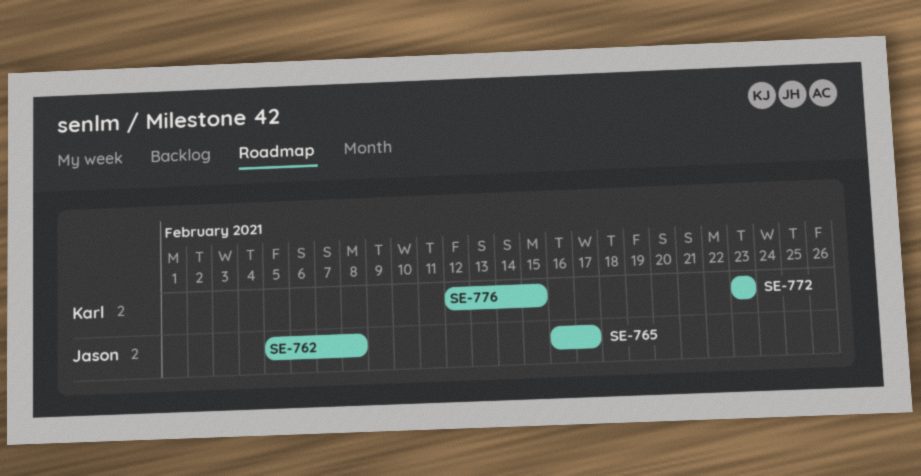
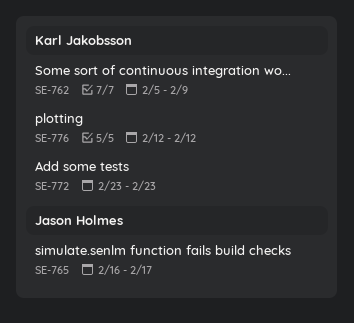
SE-762, owner: Jason Holmes -> Karl Jakobsson
SE-762, due: Feb 8 -> Feb 9
SE-776, due: Feb 15 -> Feb 12

